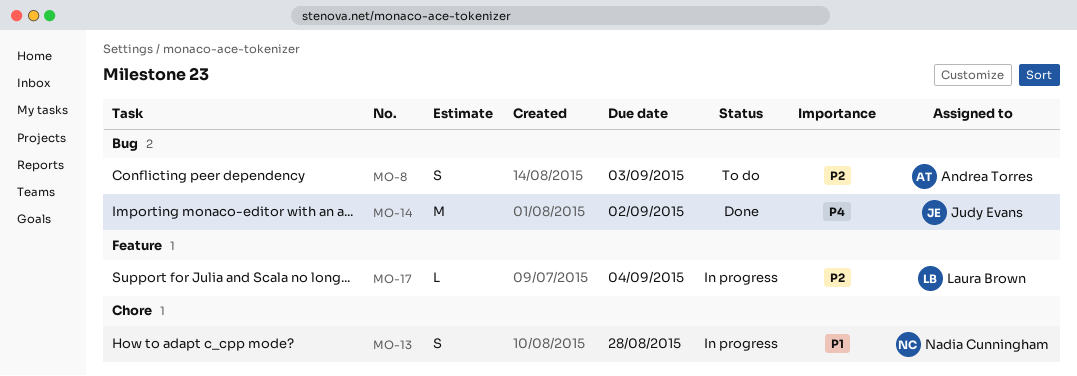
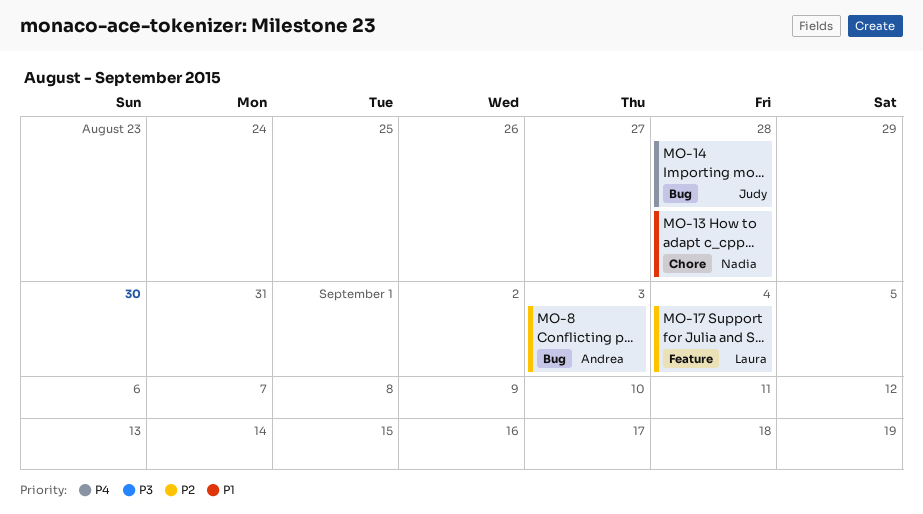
MO-14, due: Sep 2 -> Aug 28

